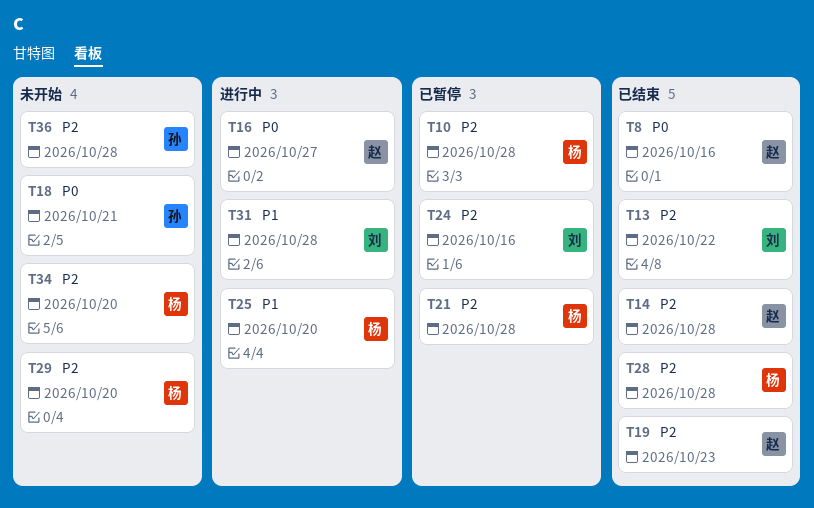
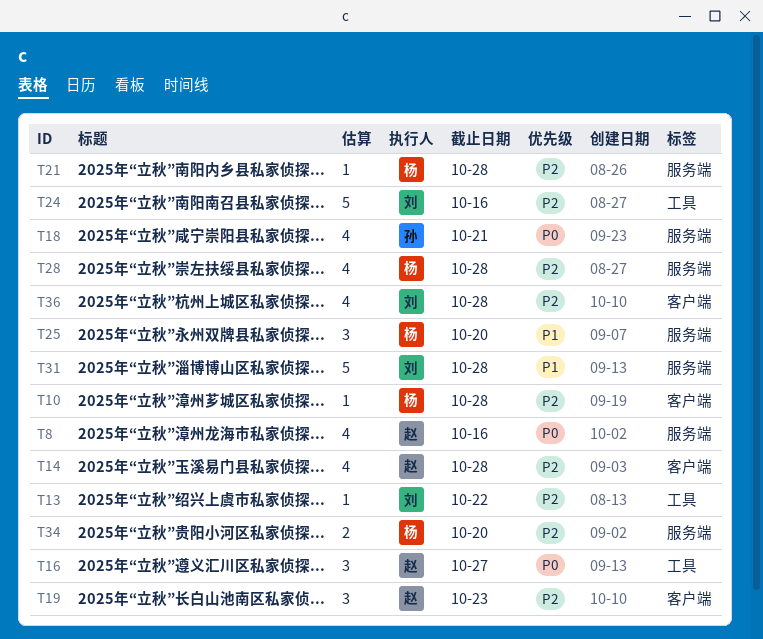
T29: present -> none
T36, owner: 孙 -> 刘

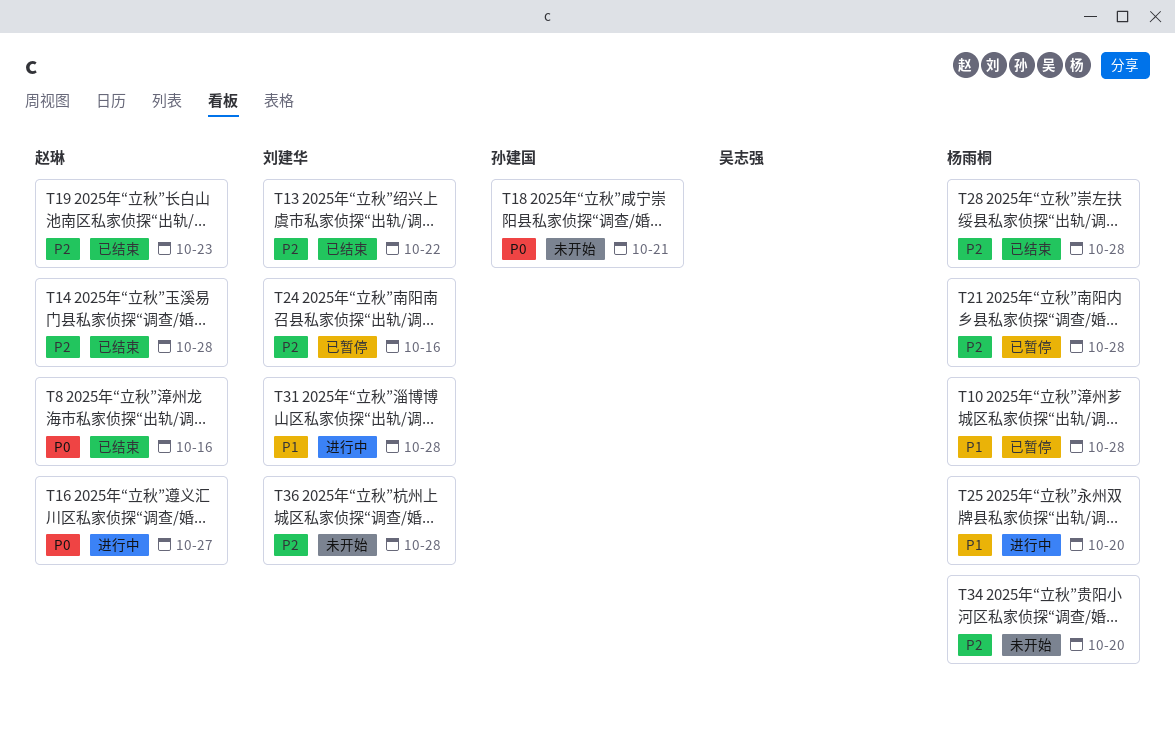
T10, priority: P2 -> P1

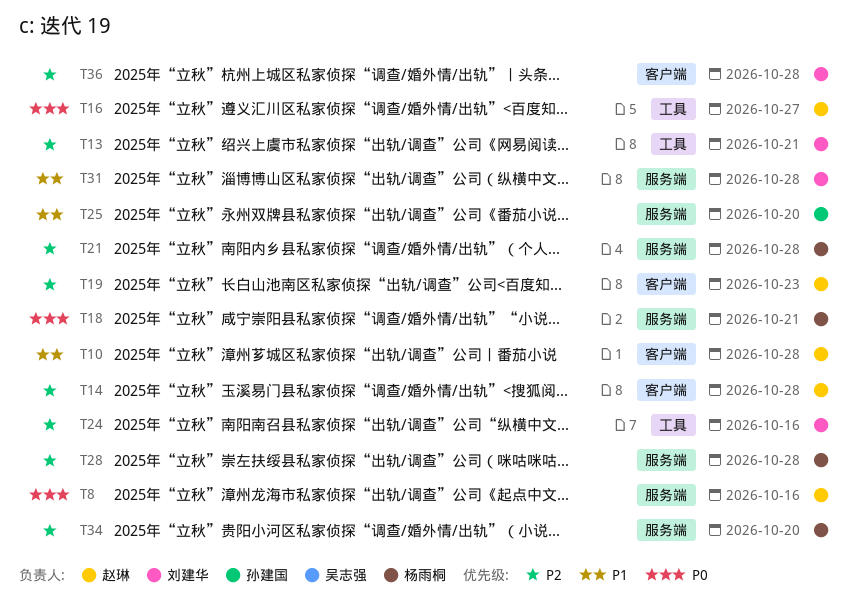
T10, owner: 杨雨桐 -> 赵琳
T13, due: Oct 22 -> Oct 21
T18, owner: 孙建国 -> 杨雨桐
T25, owner: 杨雨桐 -> 孙建国

